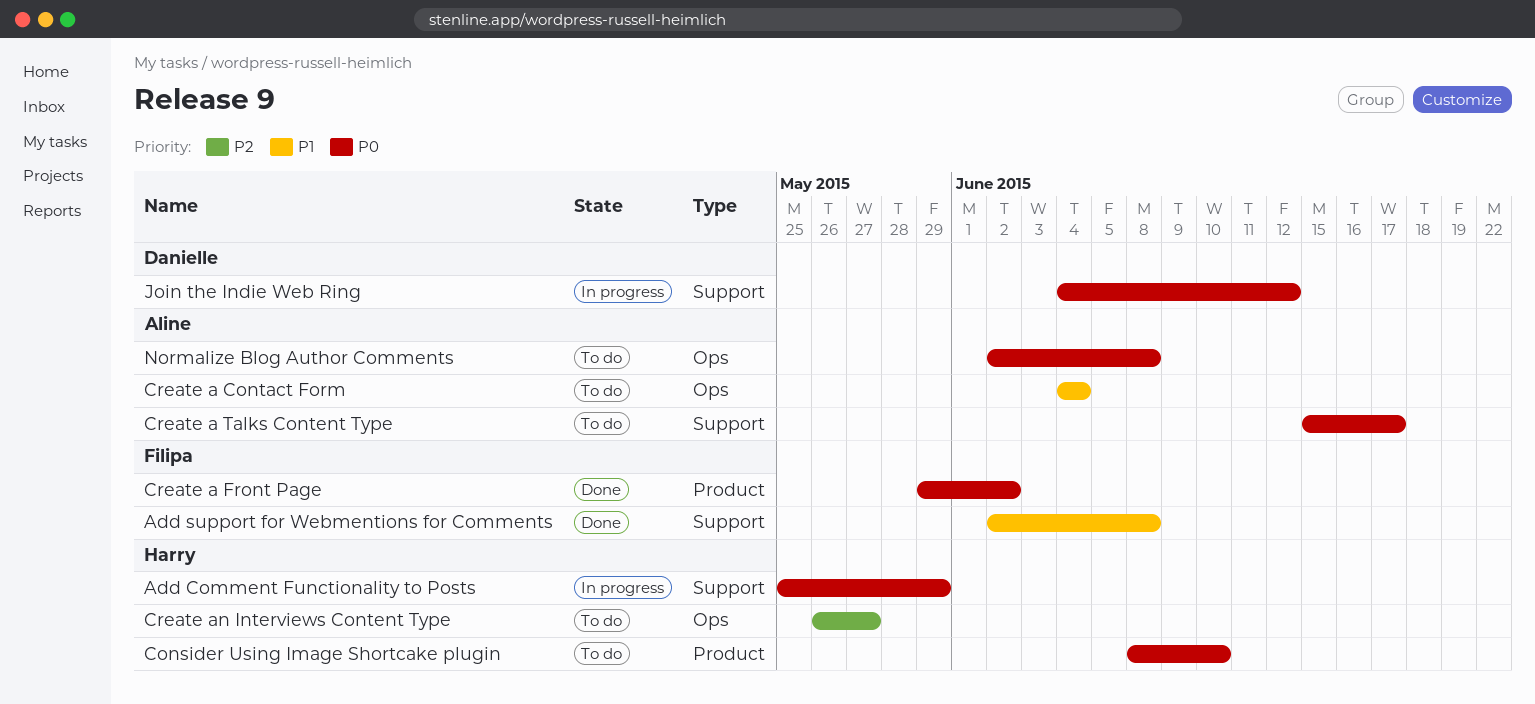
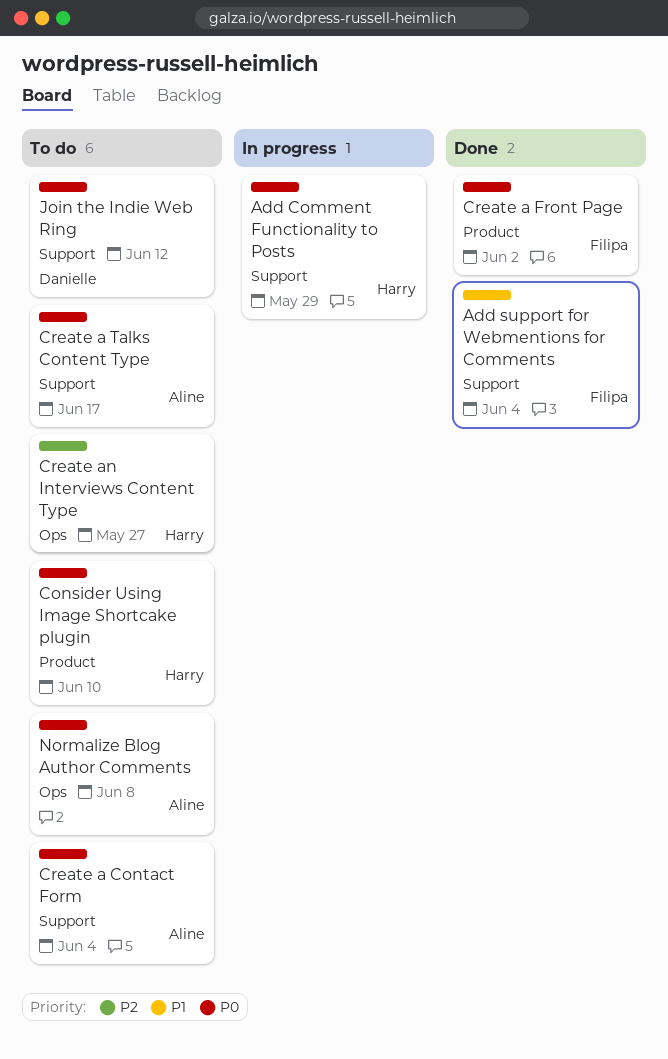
Add support for Webmentions for Comments, due: Jun 8 -> Jun 4
Create a Contact Form, priority: P1 -> P0
Create a Contact Form, label: Ops -> Support
Join the Indie Web Ring, status: In progress -> To do

